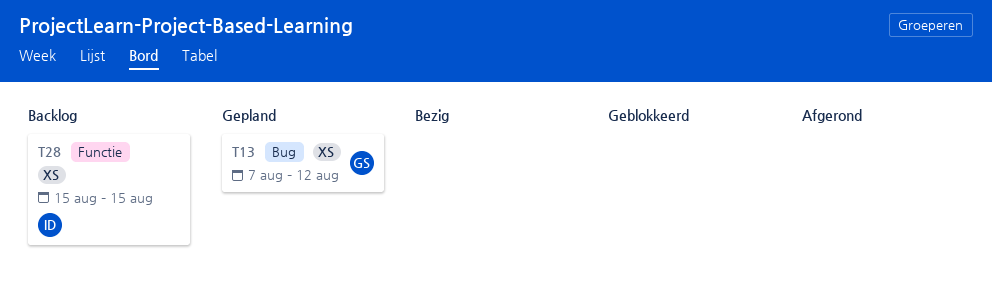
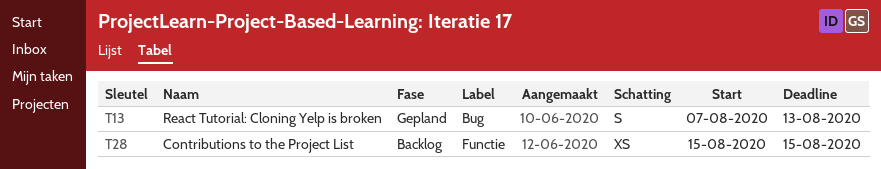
T13, estimate: XS -> S
T13, due: Aug 12 -> Aug 13

